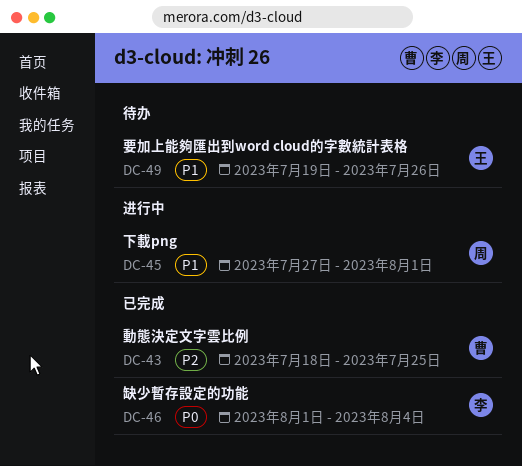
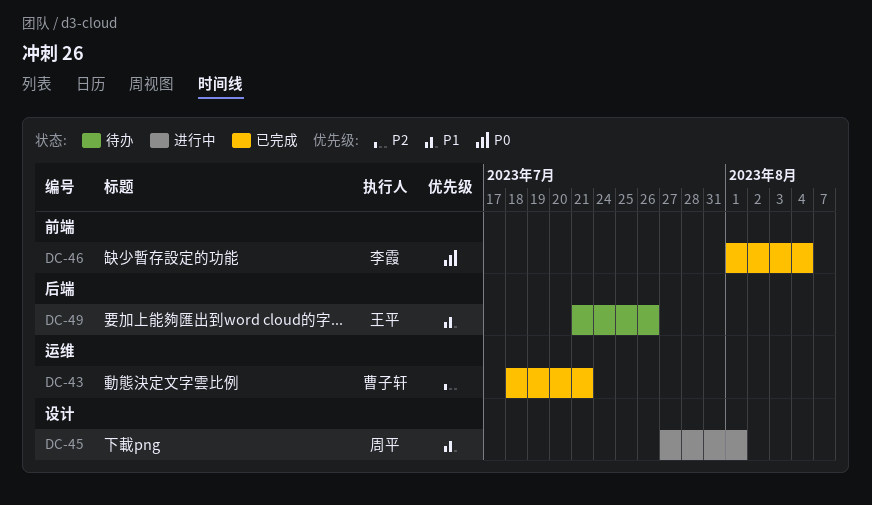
DC-43, due: Jul 25 -> Jul 21
DC-49, start: Jul 19 -> Jul 21

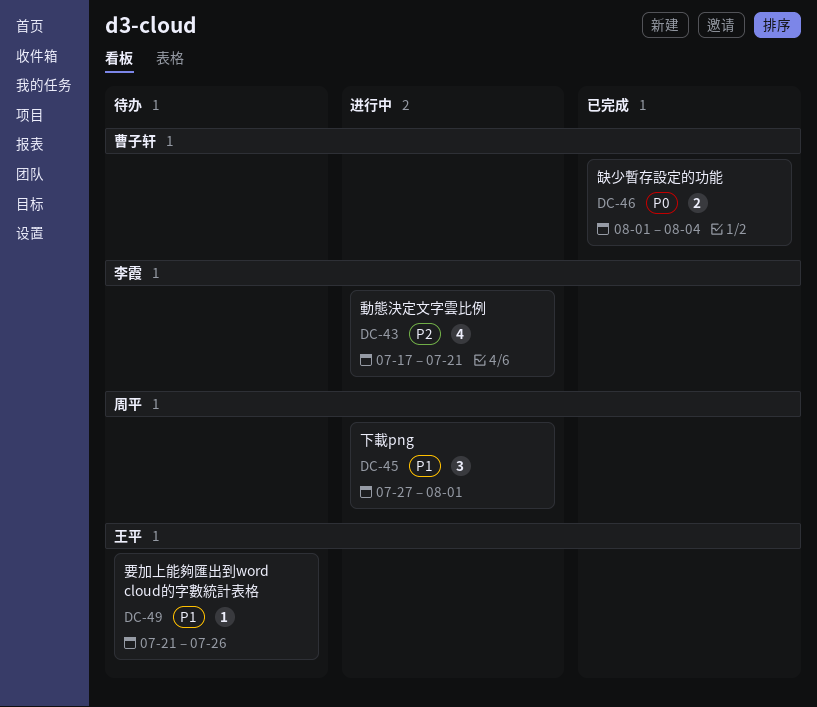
DC-43, status: 已完成 -> 进行中
DC-43, owner: 曹子轩 -> 李霞
DC-43, start: Jul 18 -> Jul 17
DC-46, owner: 李霞 -> 曹子轩

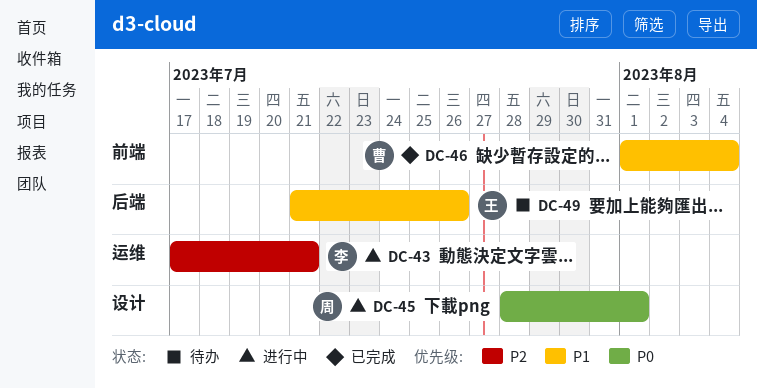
DC-45, priority: P1 -> P0
DC-45, start: Jul 27 -> Jul 28
DC-46, priority: P0 -> P1

